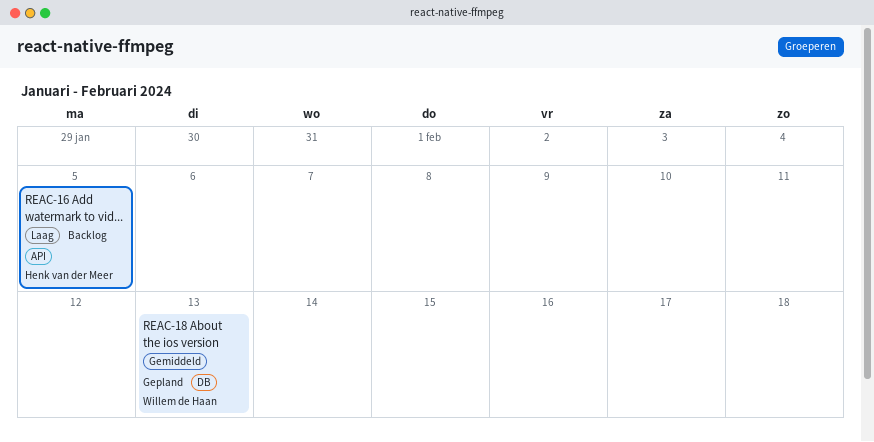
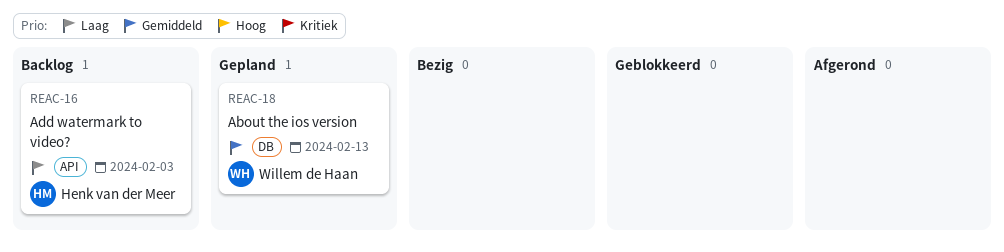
REAC-16, due: Feb 5 -> Feb 3

